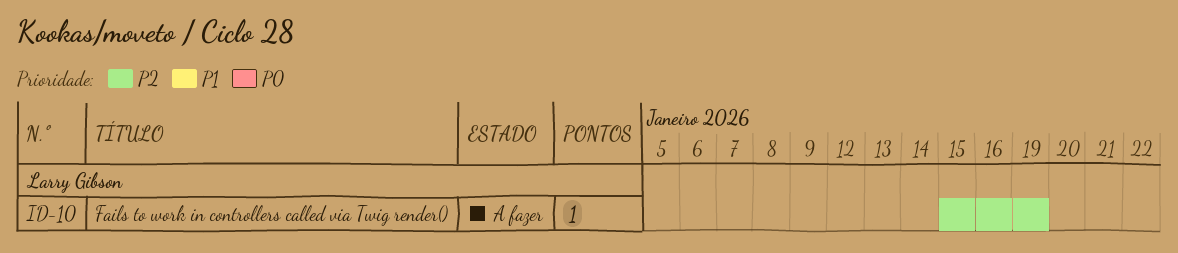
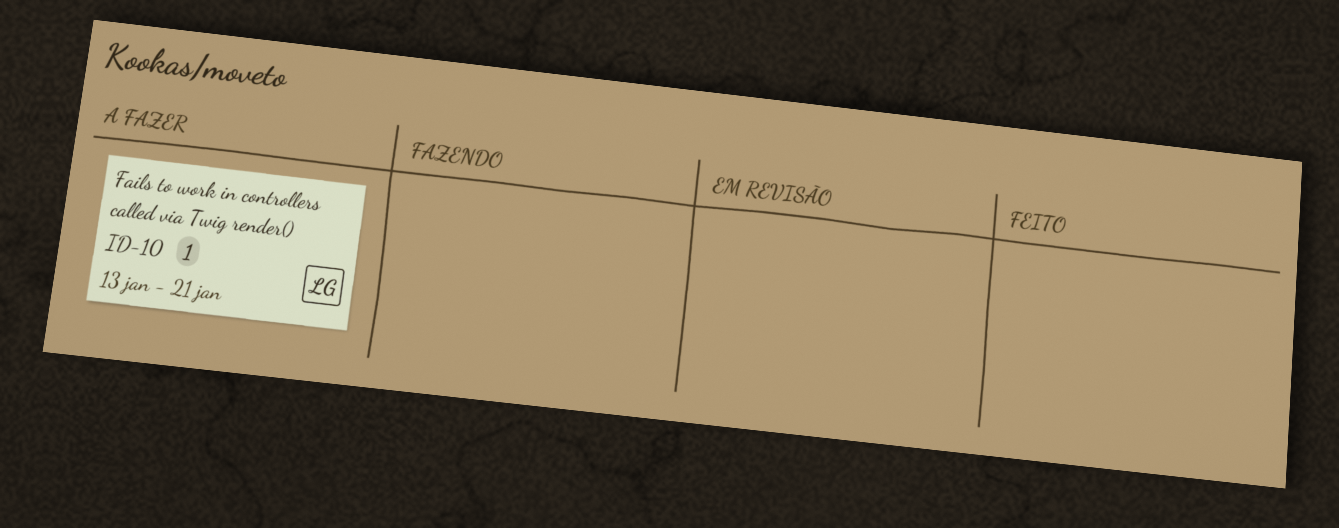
ID-10, start: Jan 15 -> Jan 13
ID-10, due: Jan 19 -> Jan 21

